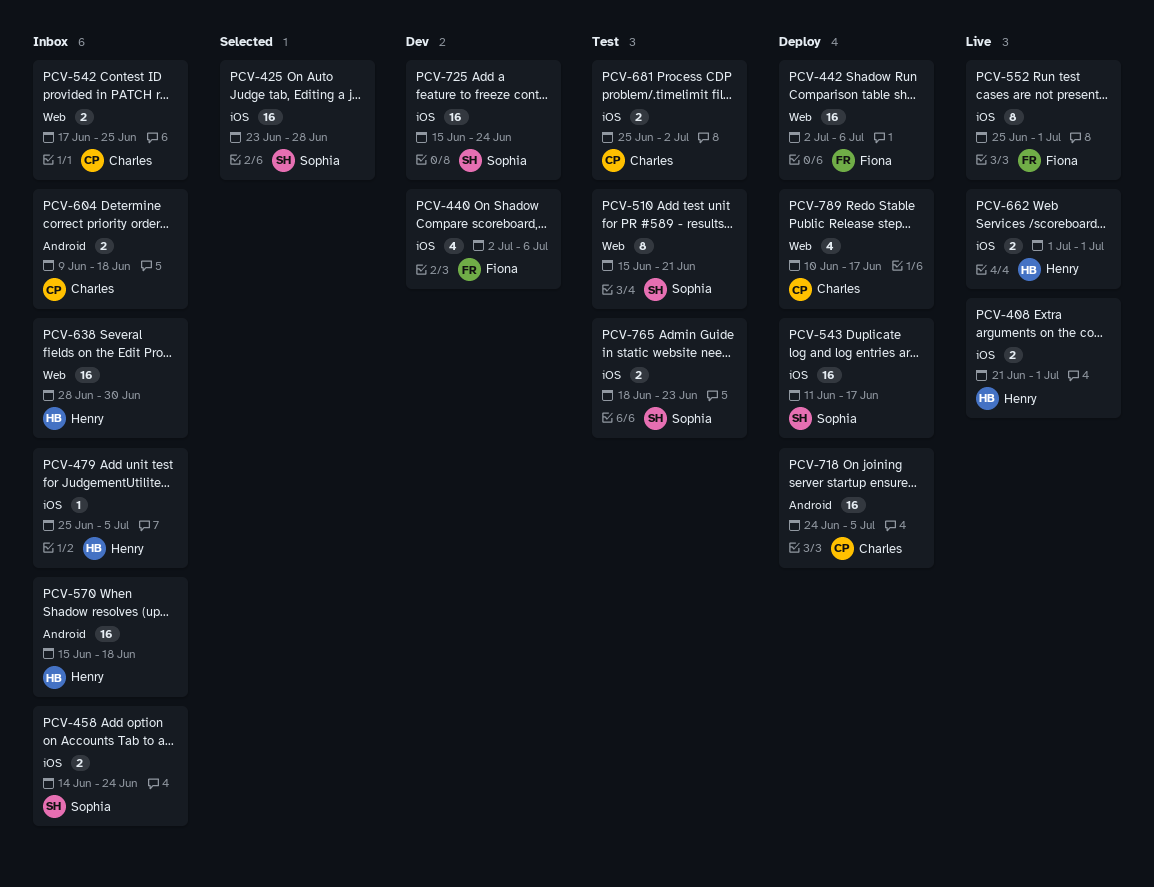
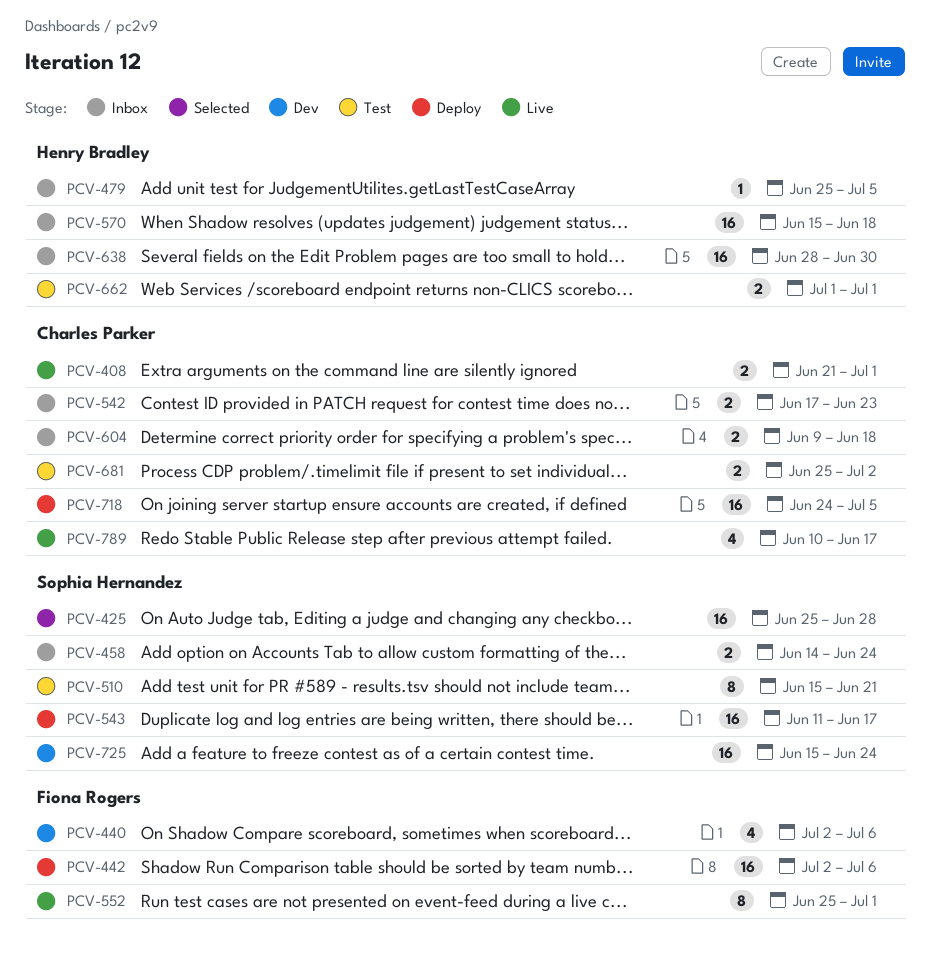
PCV-408, owner: Henry Bradley -> Charles Parker
PCV-425, start: Jun 23 -> Jun 25
PCV-542, due: Jun 25 -> Jun 23
PCV-662, status: Live -> Test
PCV-765: present -> none
PCV-789, status: Deploy -> Live

